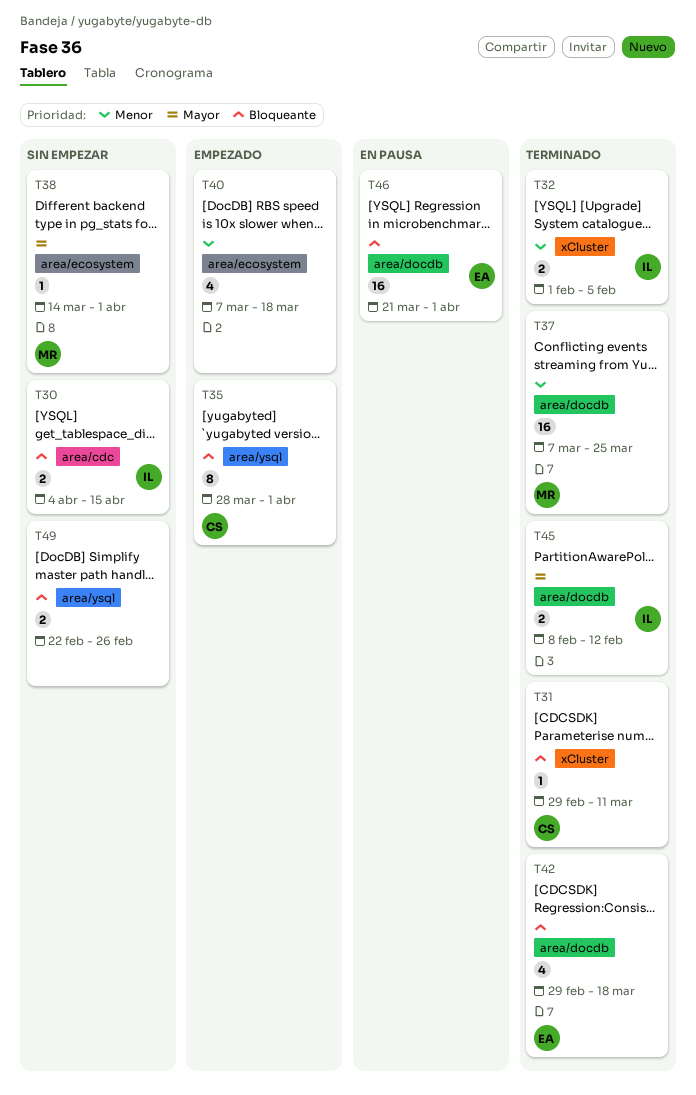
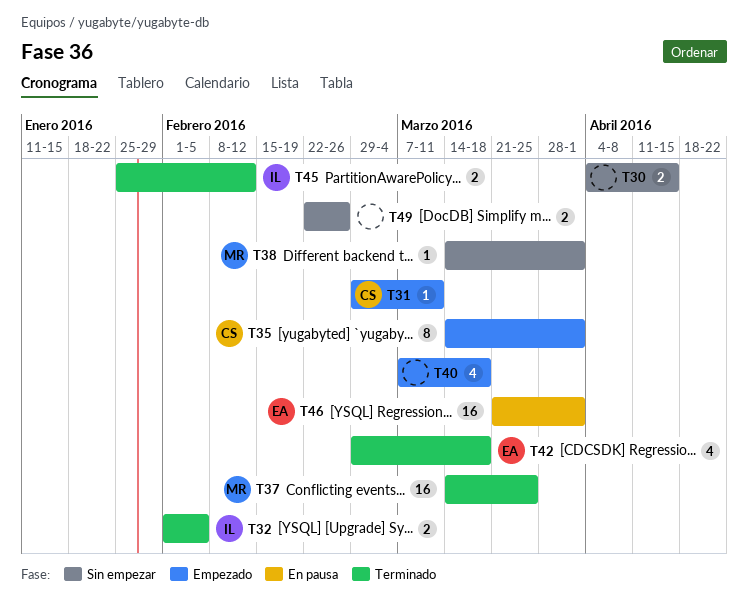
T30, owner: IL -> none
T31, status: Terminado -> Empezado
T35, start: Mar 28 -> Mar 14
T37, start: Mar 7 -> Mar 14
T45, start: Feb 8 -> Jan 25

